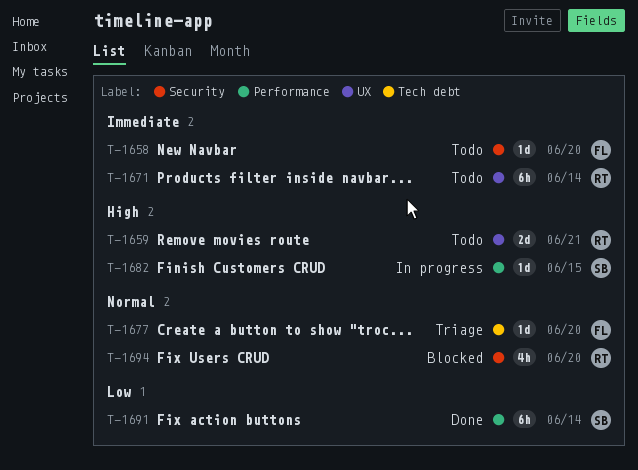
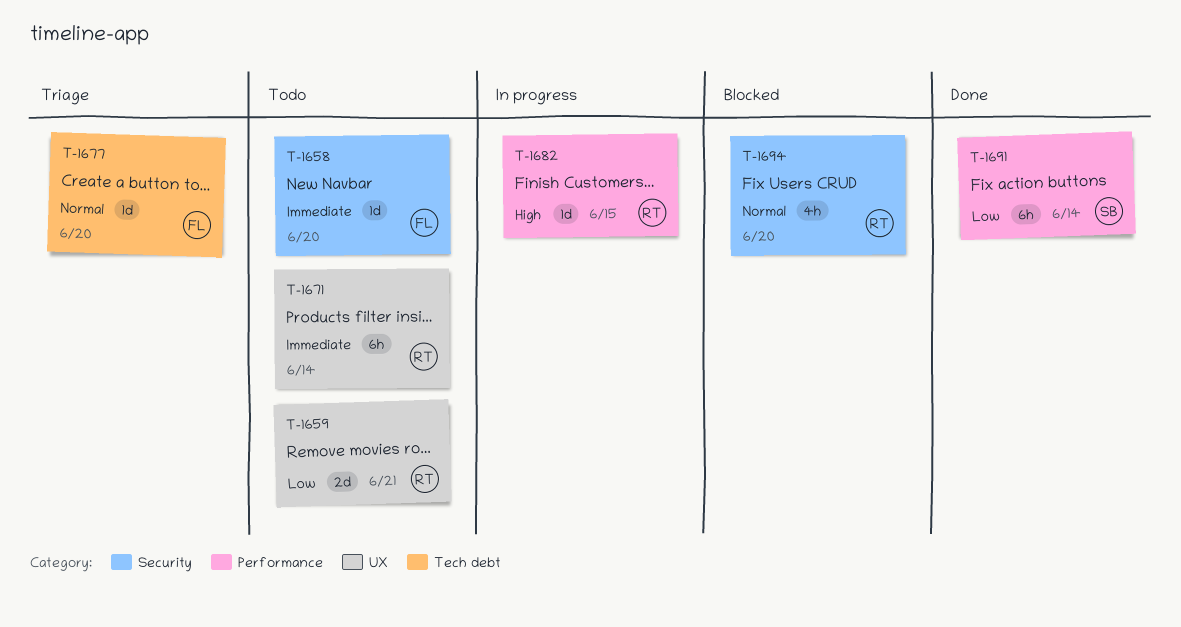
T-1659, priority: High -> Low
T-1682, owner: SB -> RT

